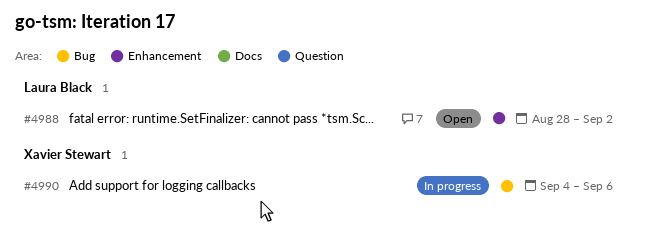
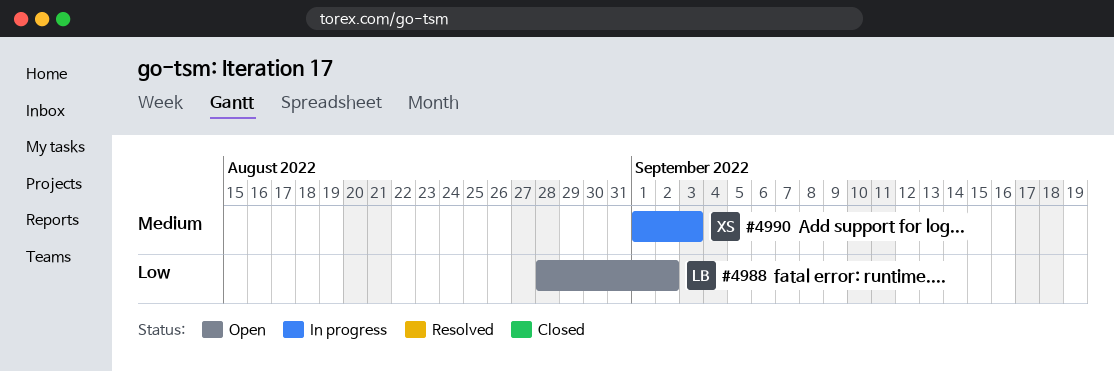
#4990, start: Sep 4 -> Sep 1
#4990, due: Sep 6 -> Sep 3

